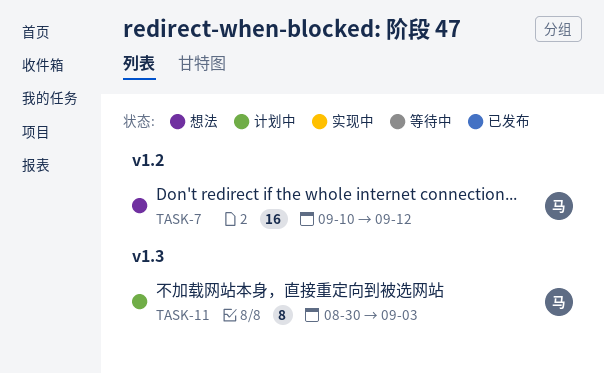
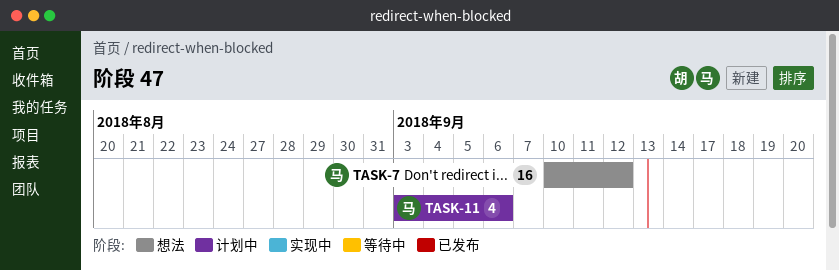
TASK-11, estimate: 8 -> 4
TASK-11, start: Aug 30 -> Sep 3
TASK-11, due: Sep 3 -> Sep 6

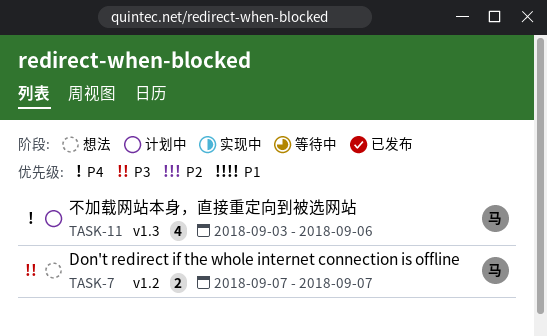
TASK-7, estimate: 16 -> 2
TASK-7, start: Sep 10 -> Sep 7
TASK-7, due: Sep 12 -> Sep 7

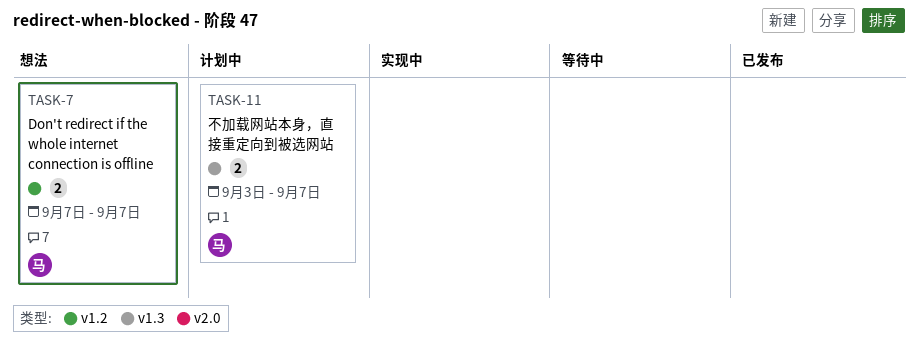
TASK-11, estimate: 4 -> 2
TASK-11, due: Sep 6 -> Sep 7

